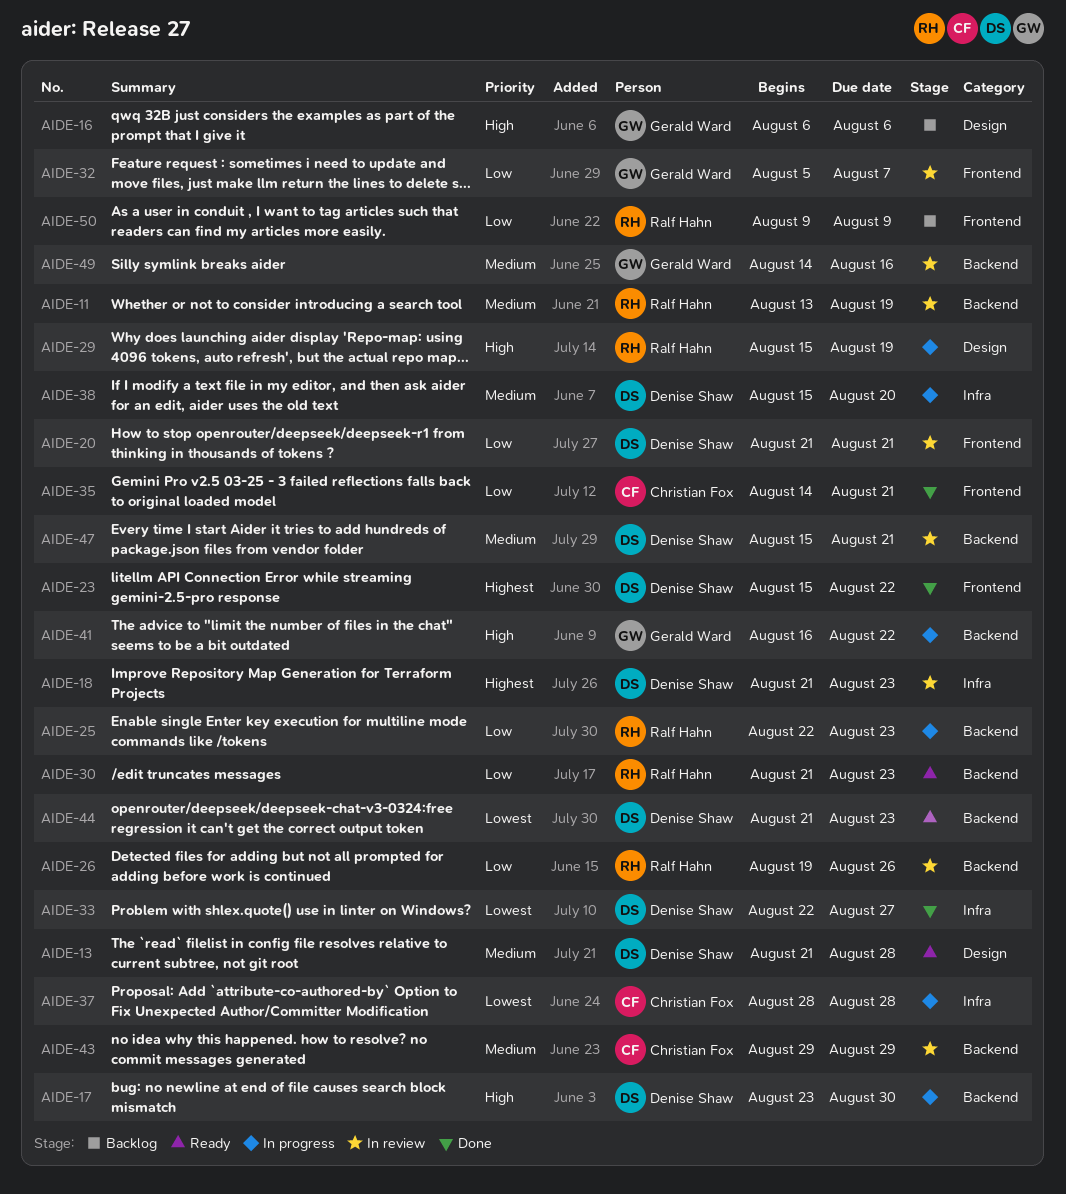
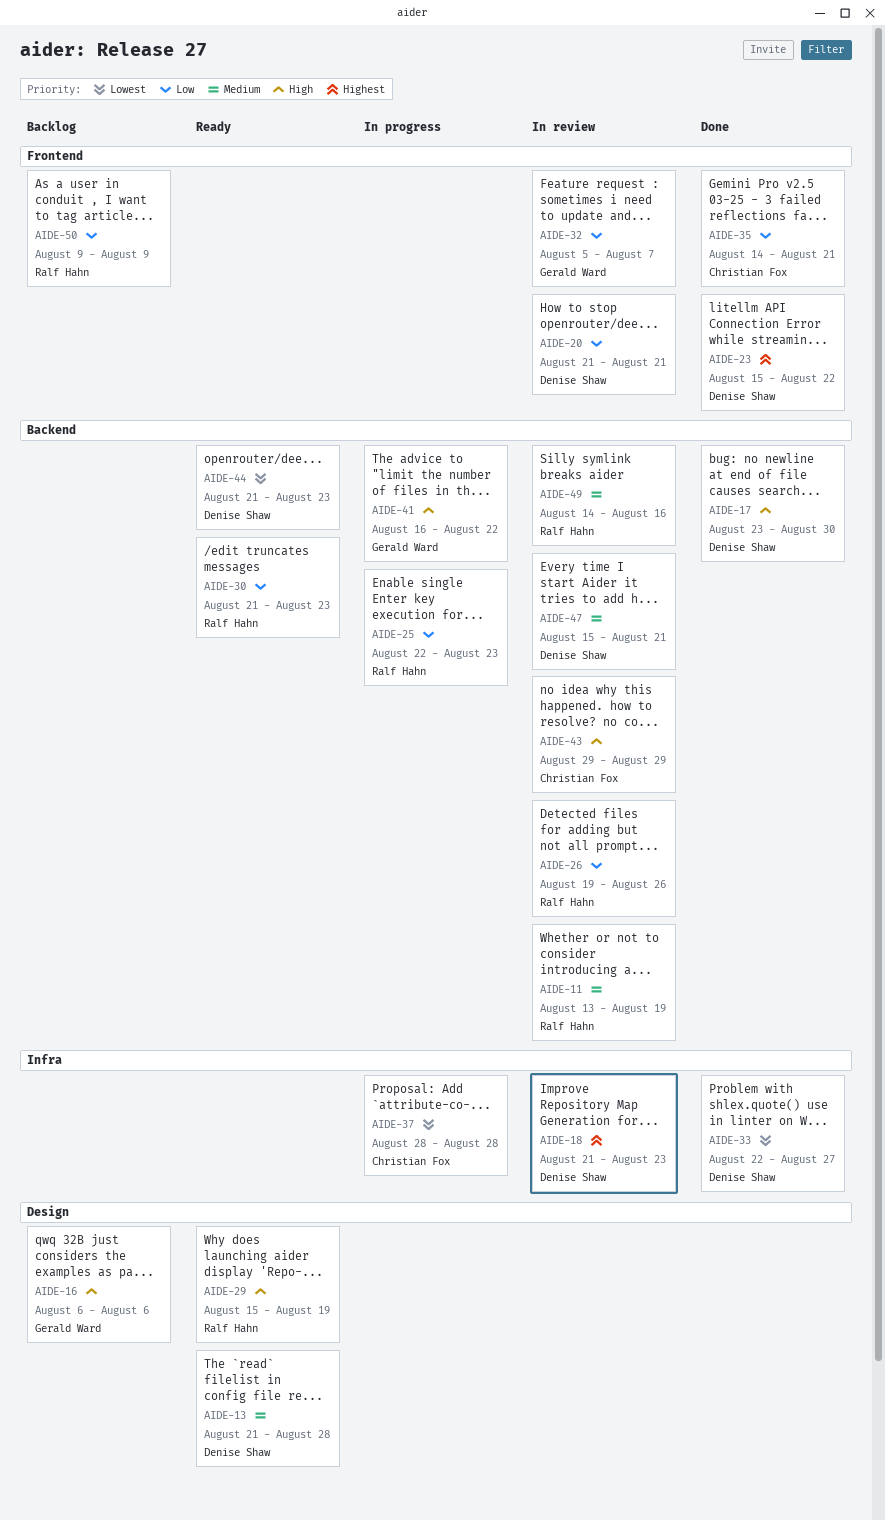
AIDE-17, status: In progress -> Done
AIDE-29, status: In progress -> Ready
AIDE-38: present -> none
AIDE-43, priority: Medium -> High
AIDE-49, owner: Gerald Ward -> Ralf Hahn

